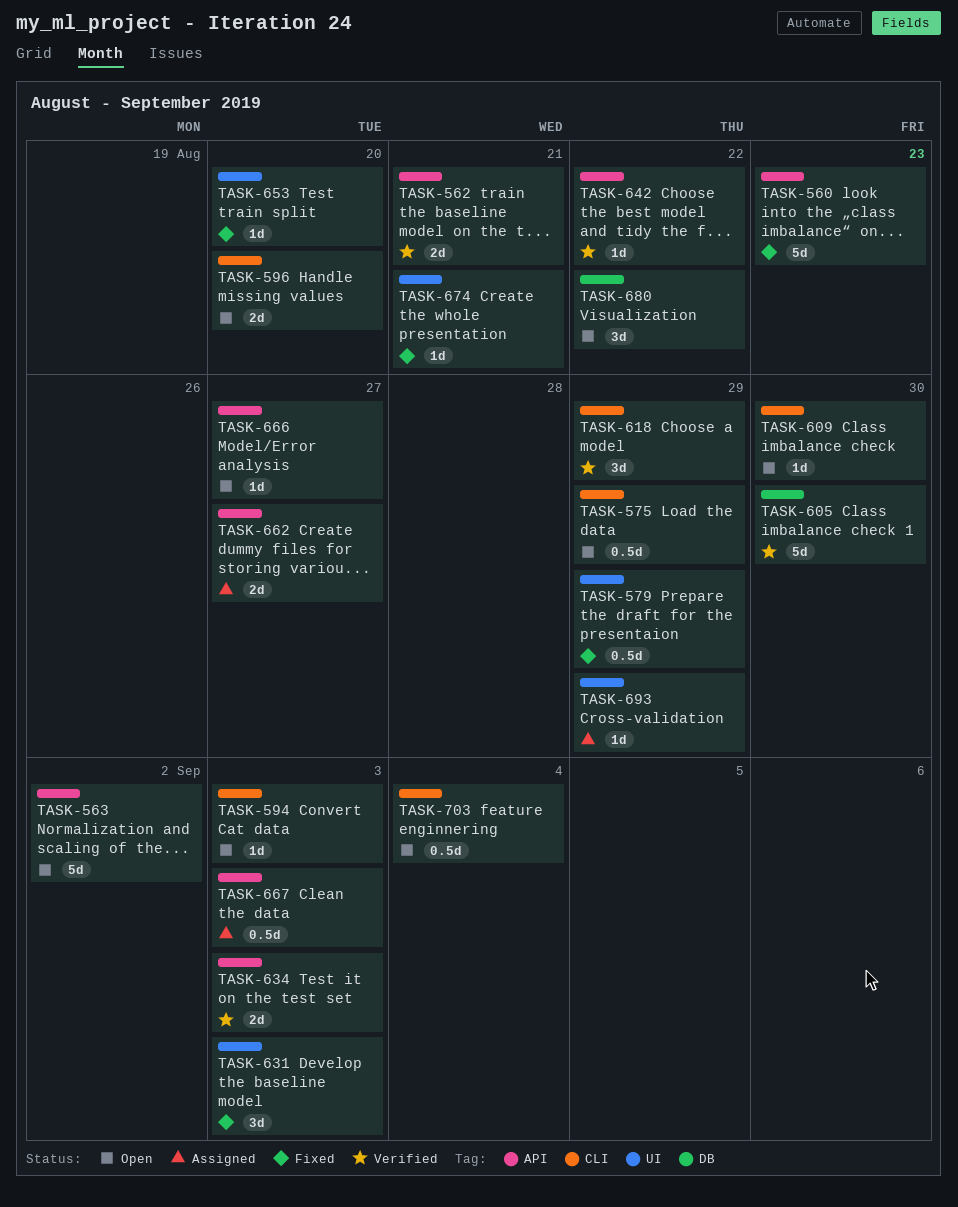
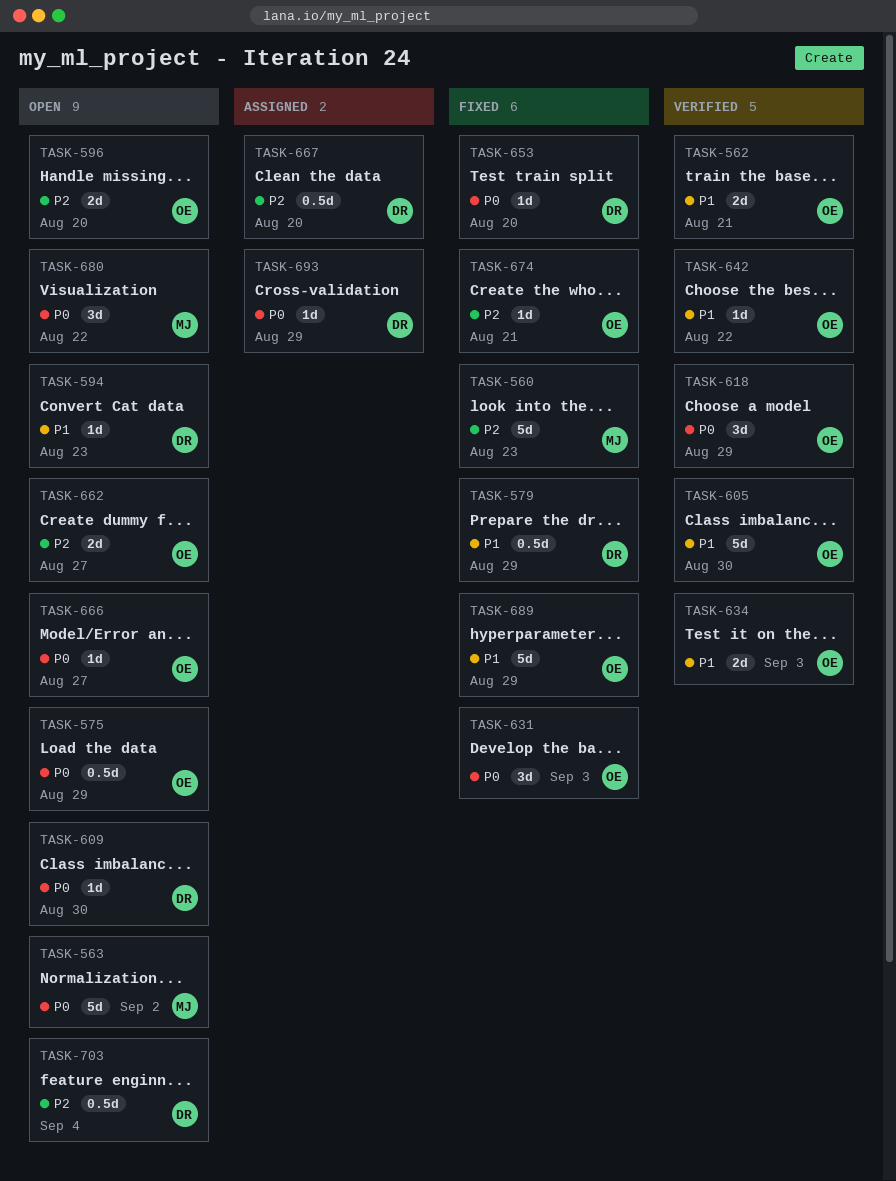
TASK-594, due: Sep 3 -> Aug 23
TASK-662, status: Assigned -> Open
TASK-667, due: Sep 3 -> Aug 20
TASK-689: none -> present

